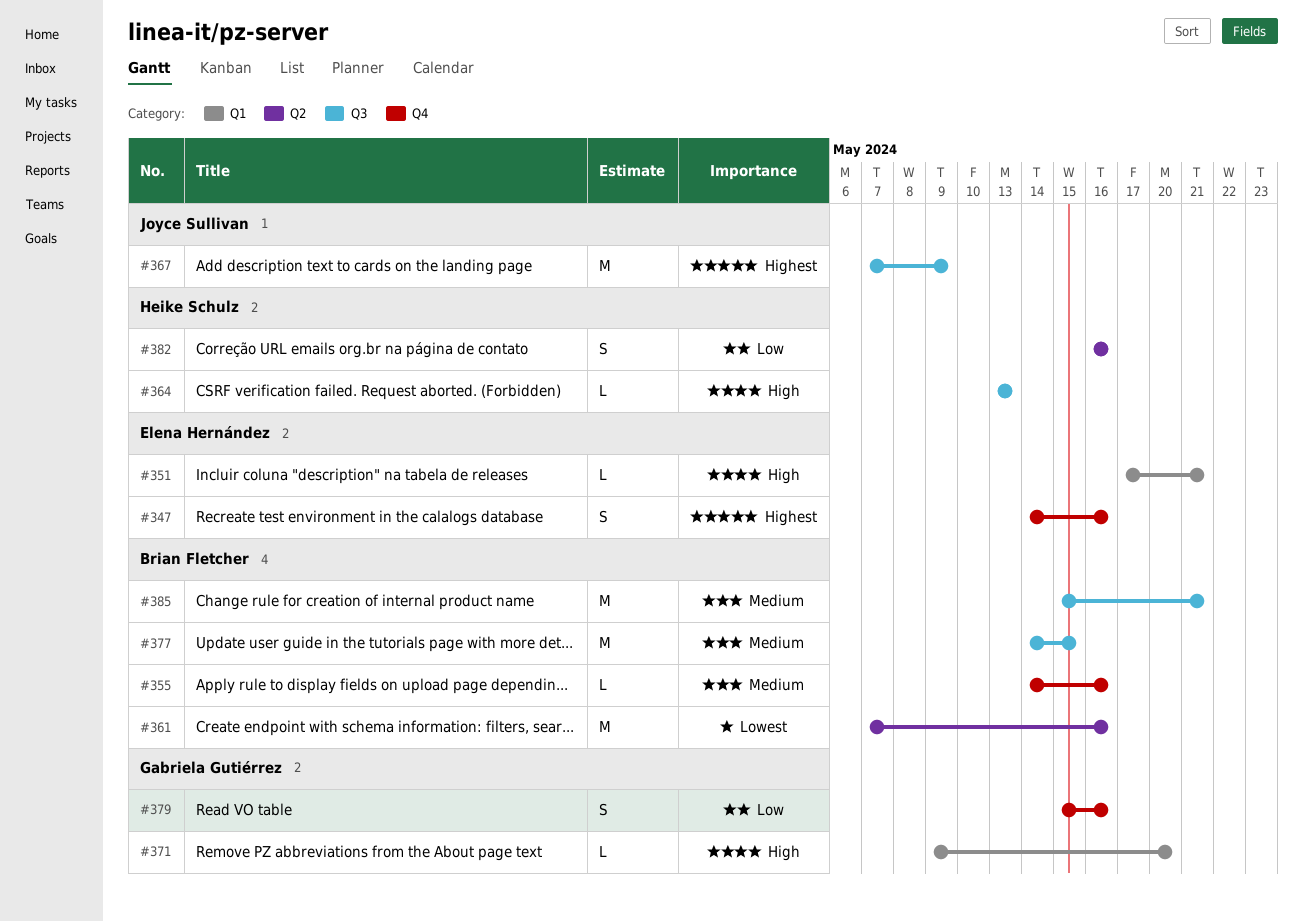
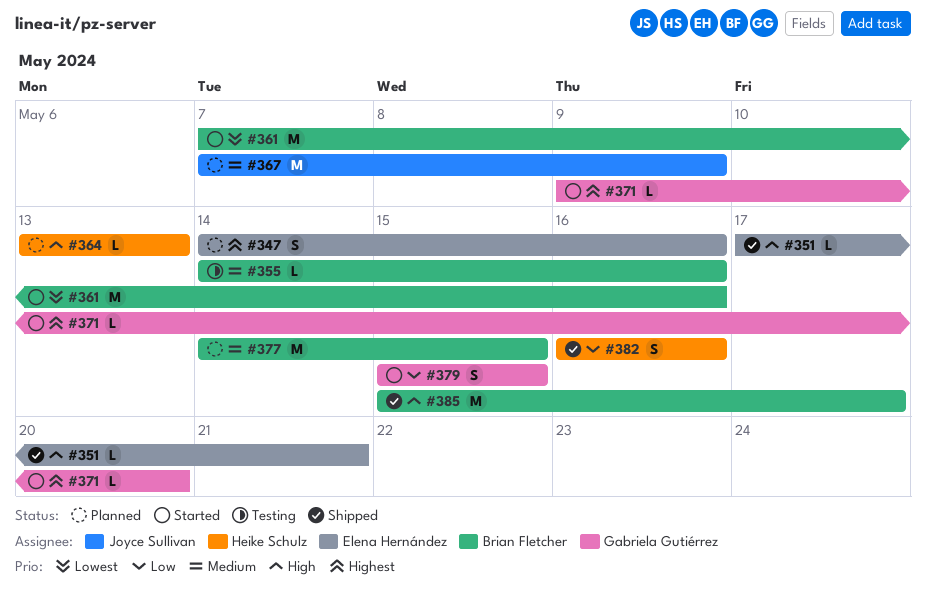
#367, priority: Highest -> Medium
#371, priority: High -> Highest
#379, due: May 16 -> May 15
#385, priority: Medium -> High
#385, due: May 21 -> May 17

